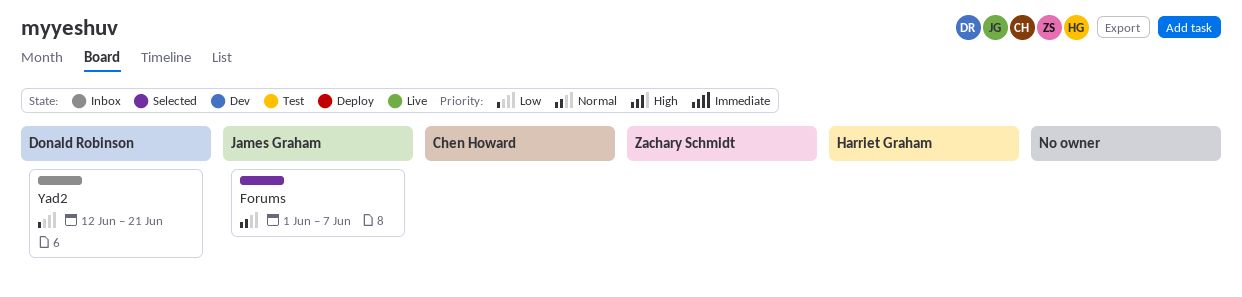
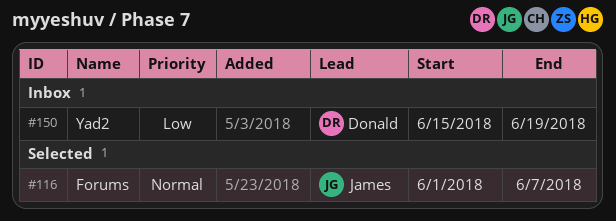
Yad2, start: Jun 12 -> Jun 15
Yad2, due: Jun 21 -> Jun 19

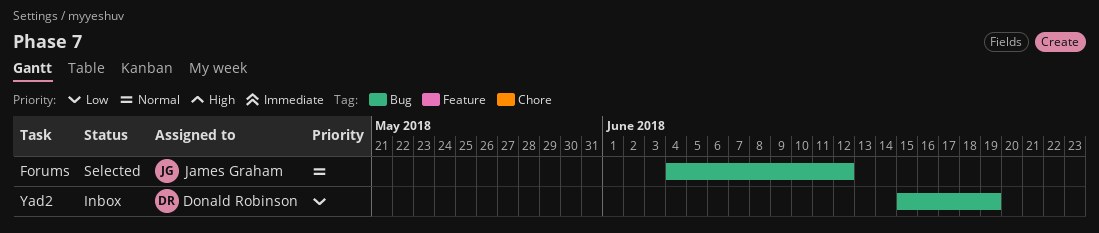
Forums, start: Jun 1 -> Jun 4
Forums, due: Jun 7 -> Jun 12

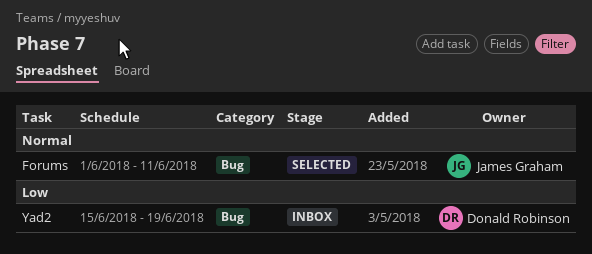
Forums, start: Jun 4 -> Jun 1
Forums, due: Jun 12 -> Jun 11

